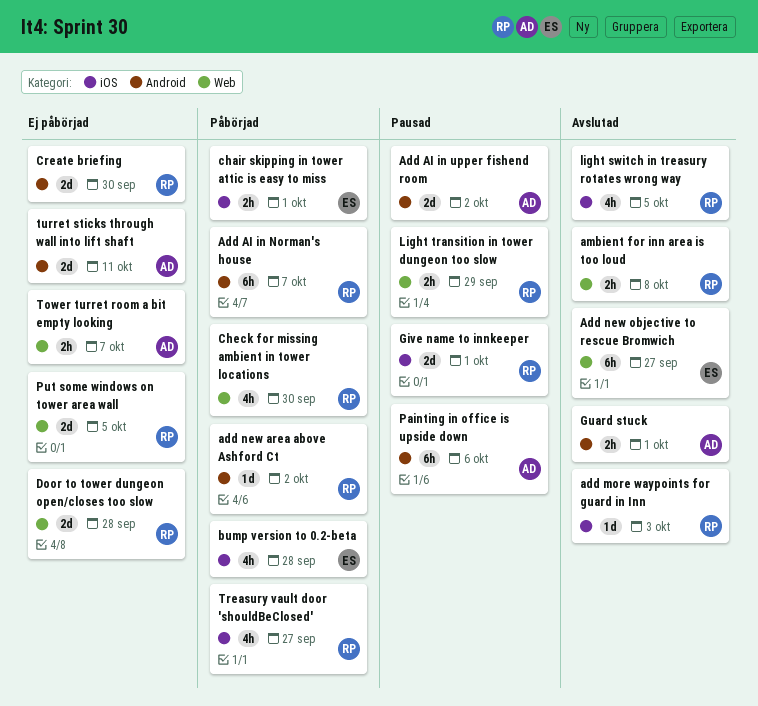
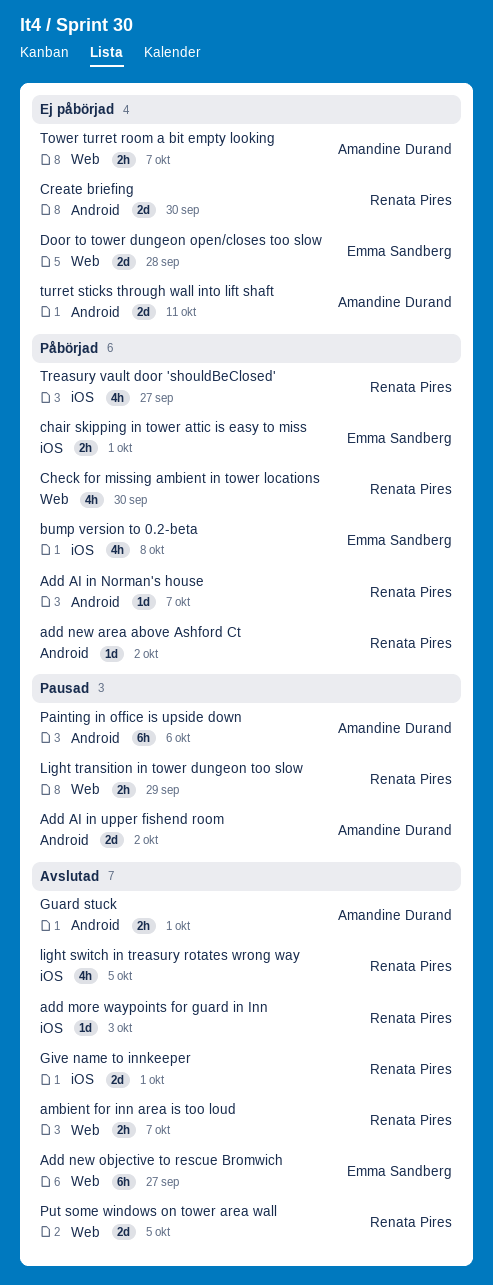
Add AI in Norman's house, estimate: 6h -> 1d
ambient for inn area is too loud, due: Oct 8 -> Oct 7
bump version to 0.2-beta, due: Sep 28 -> Oct 8
Door to tower dungeon open/closes too slow, owner: Renata Pires -> Emma Sandberg
Give name to innkeeper, status: Pausad -> Avslutad
Put some windows on tower area wall, status: Ej påbörjad -> Avslutad

